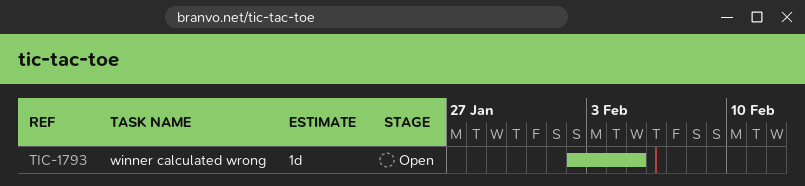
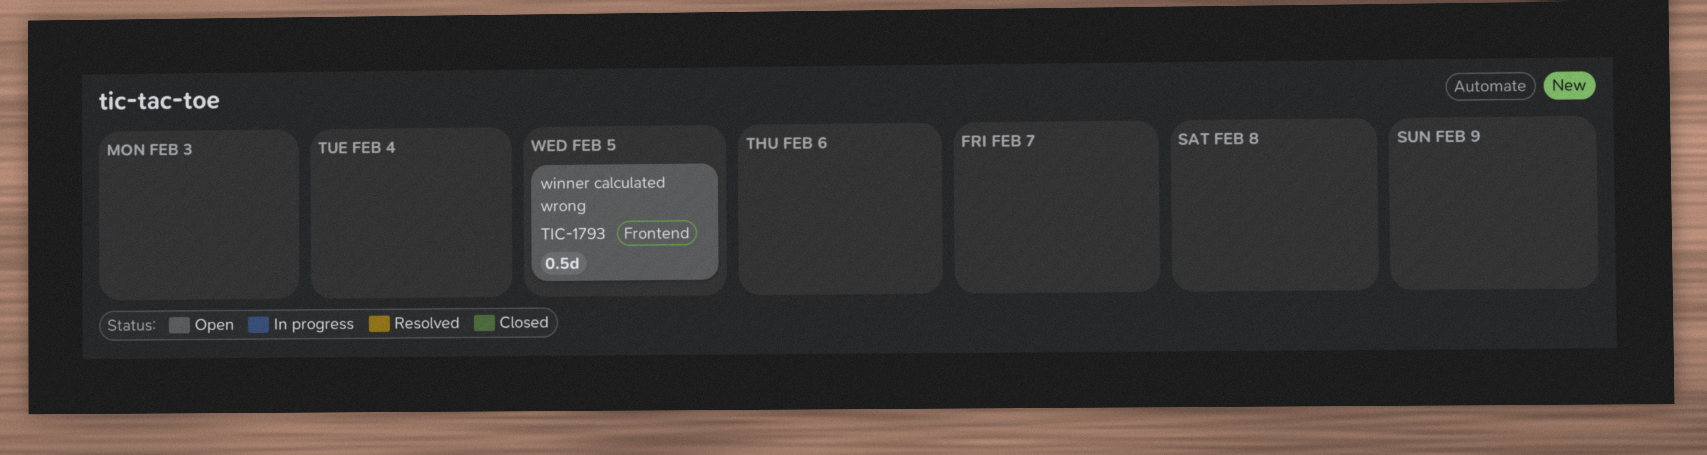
TIC-1793, estimate: 1d -> 0.5d

